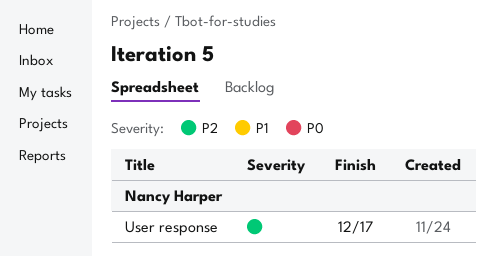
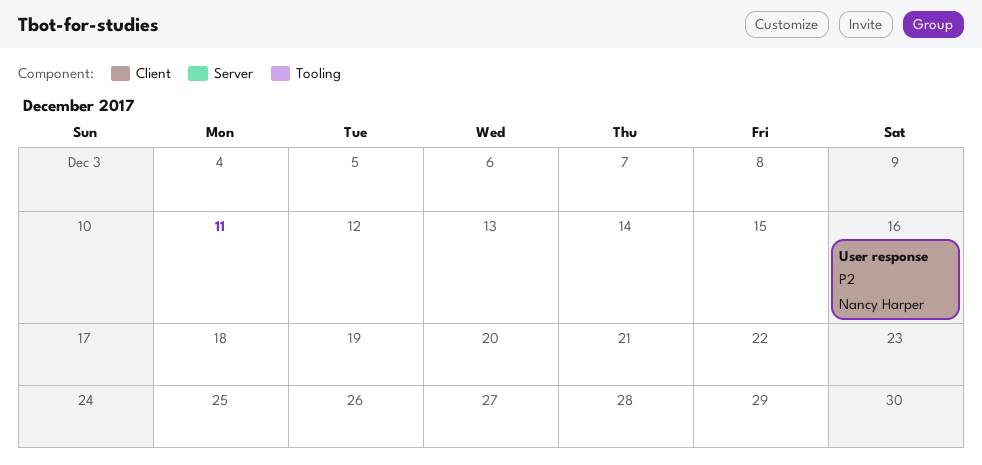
User response, due: Dec 17 -> Dec 16

